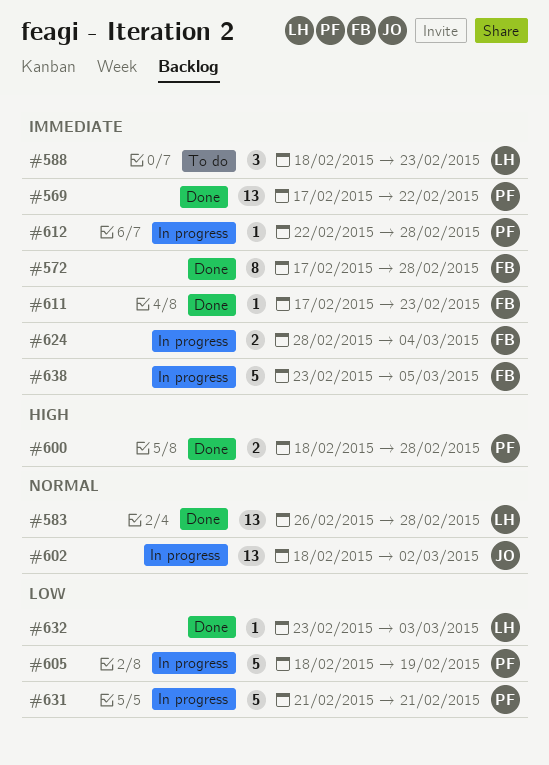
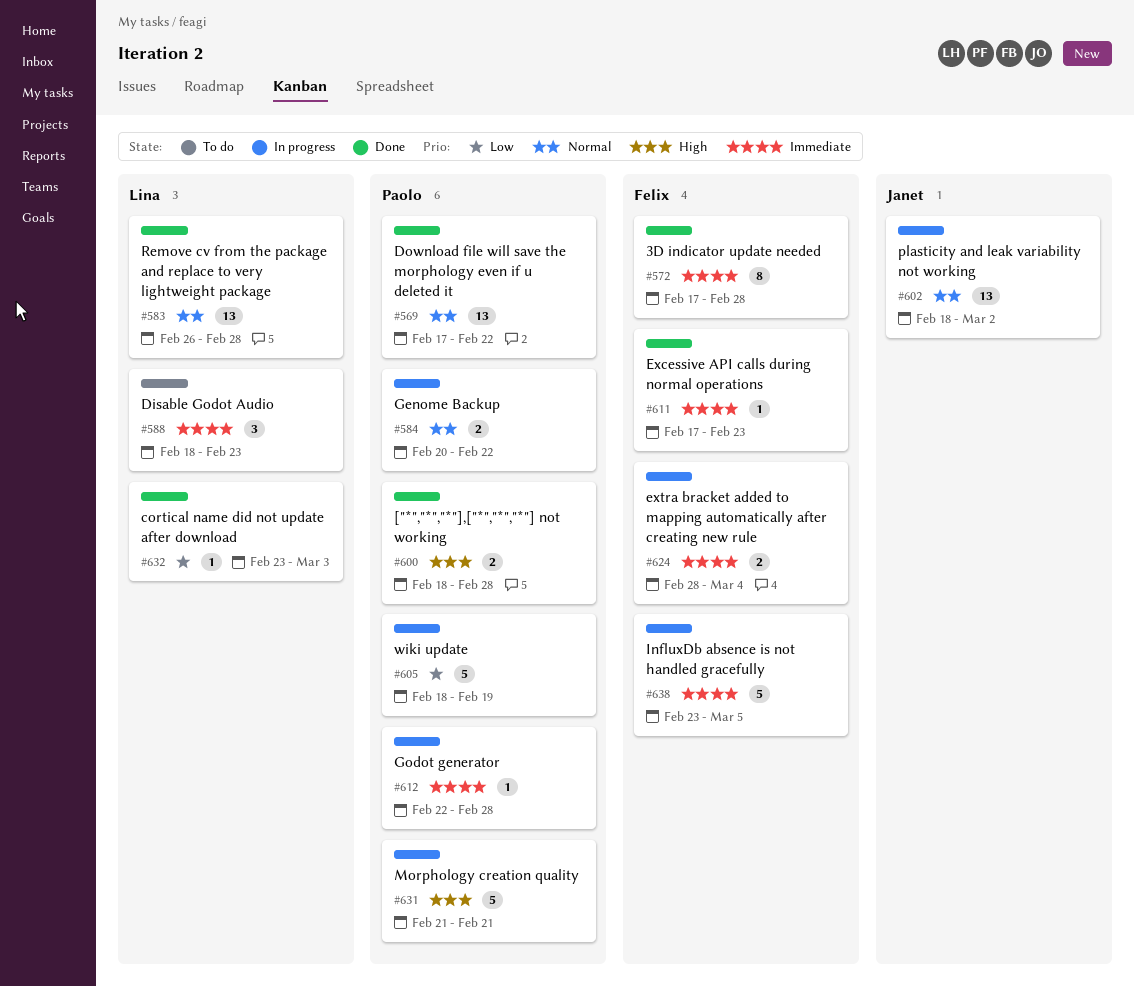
#569, priority: Immediate -> Normal
#584: none -> present
#631, priority: Low -> High

